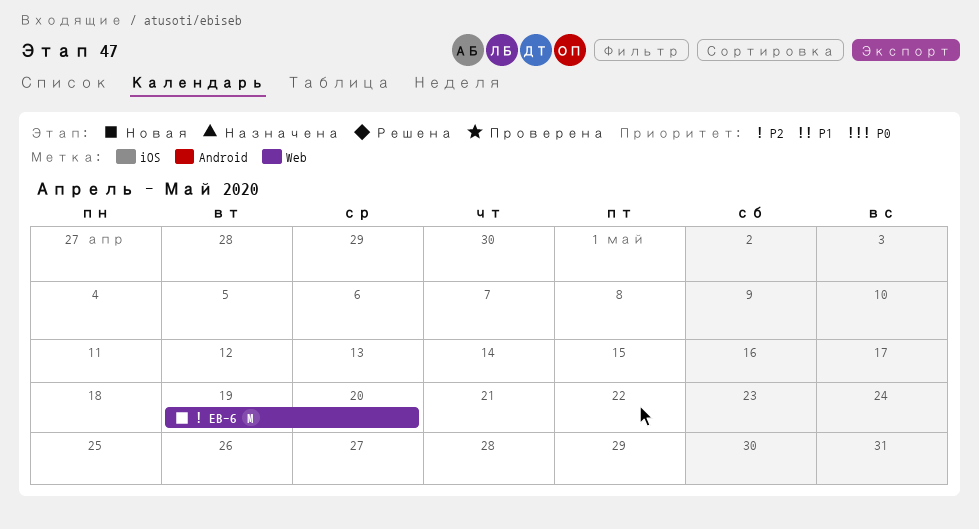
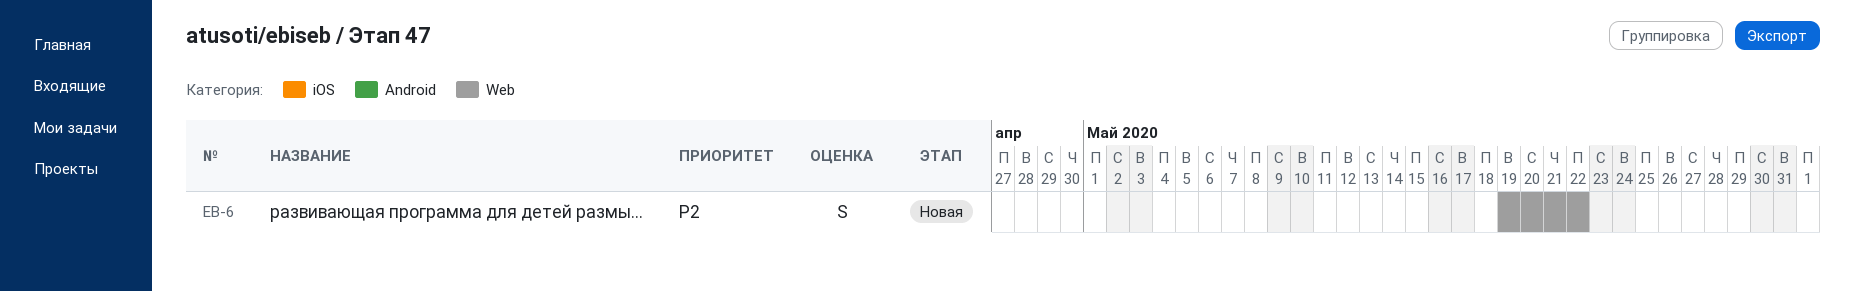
EB-6, estimate: M -> S
EB-6, due: May 20 -> May 22

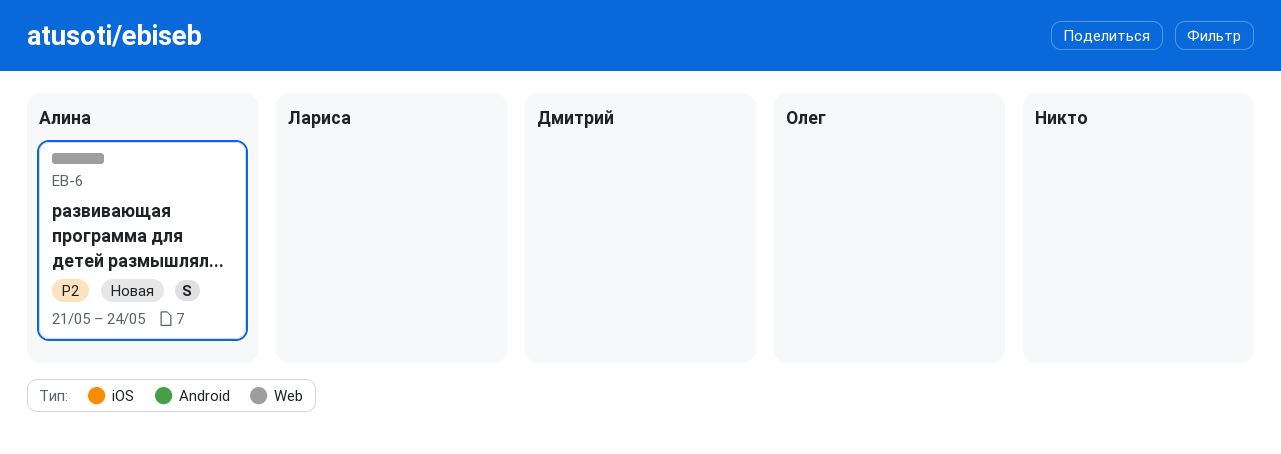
EB-6, start: May 19 -> May 21
EB-6, due: May 22 -> May 24

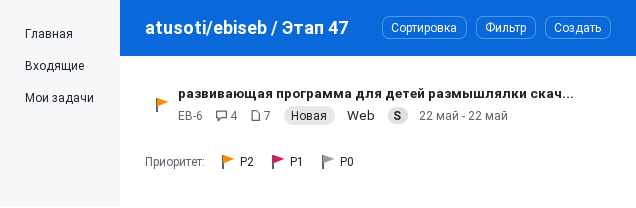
EB-6, start: May 21 -> May 22
EB-6, due: May 24 -> May 22

